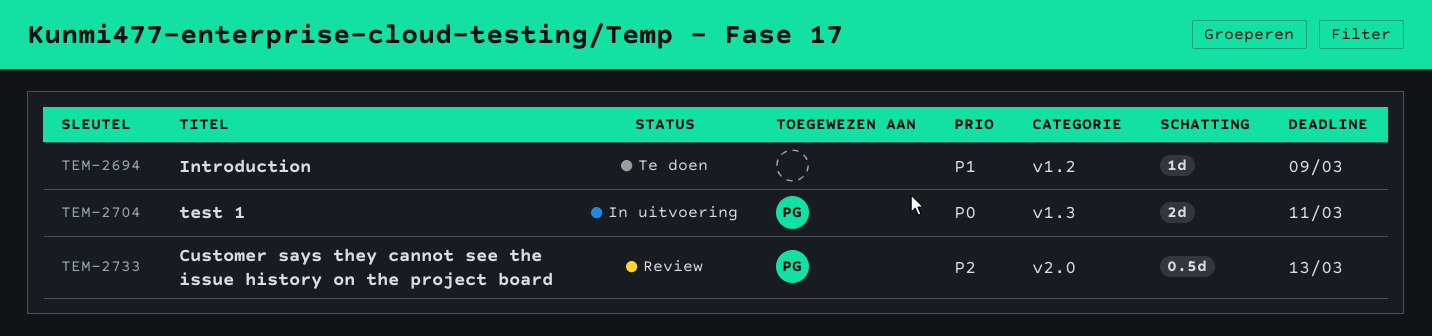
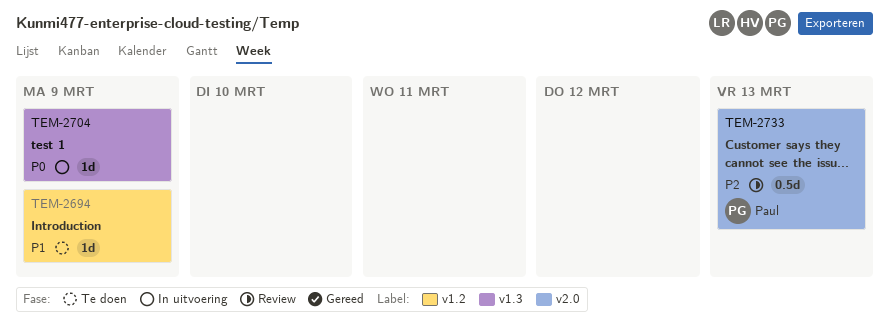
TEM-2704, owner: Paul -> none
TEM-2704, estimate: 2d -> 1d
TEM-2704, due: Mar 11 -> Mar 9

